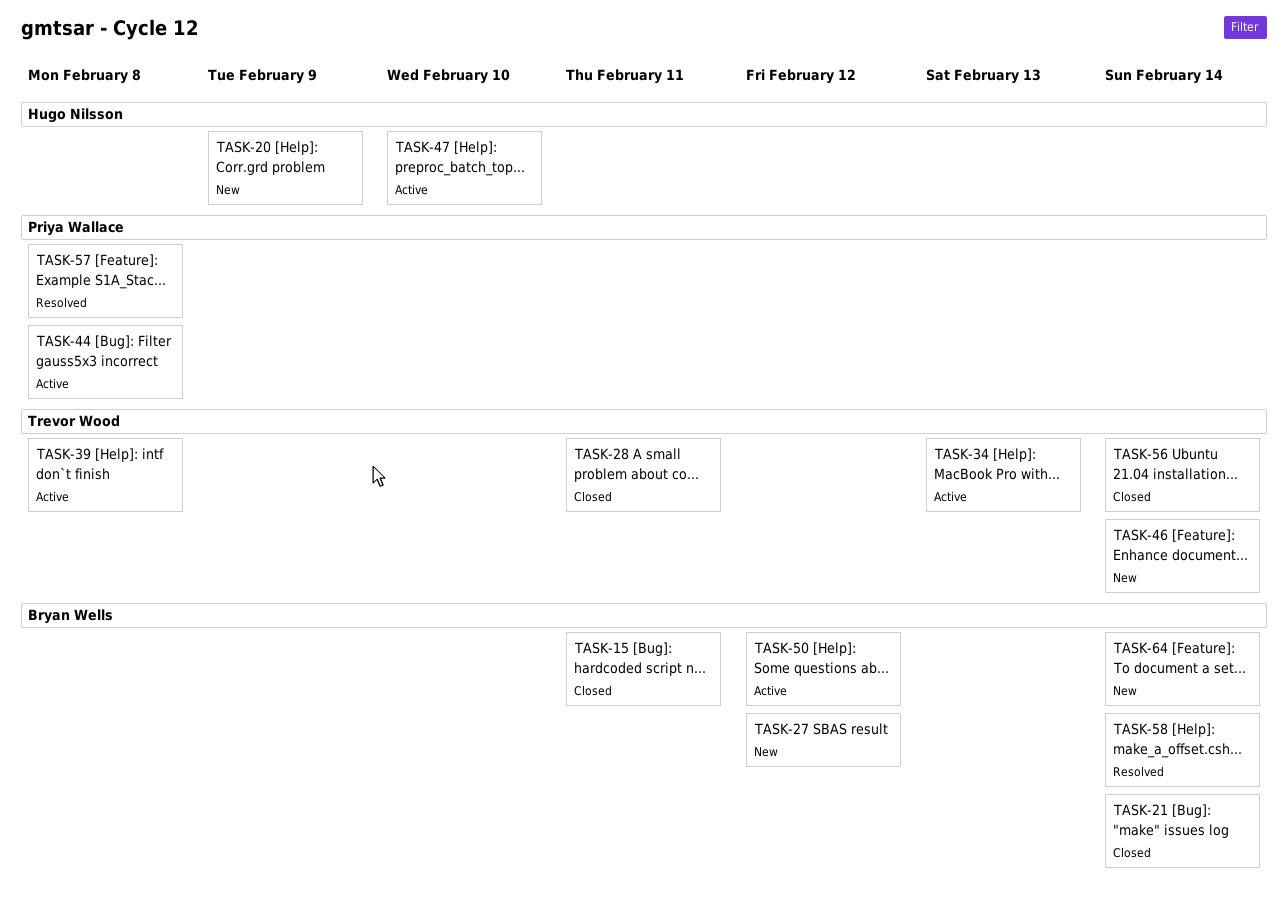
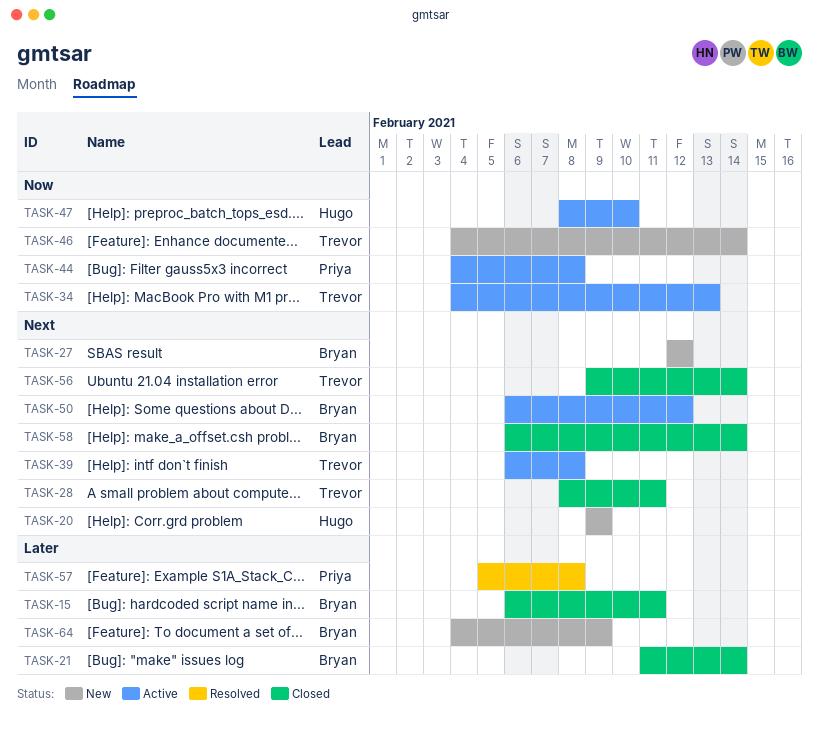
TASK-58, status: Resolved -> Closed
TASK-64, due: Feb 14 -> Feb 9

